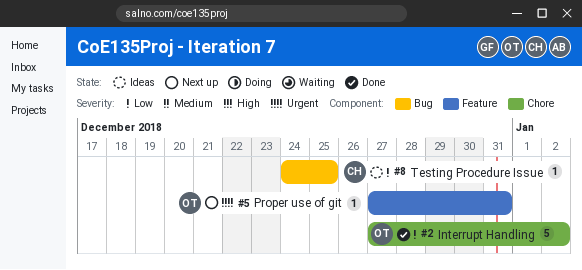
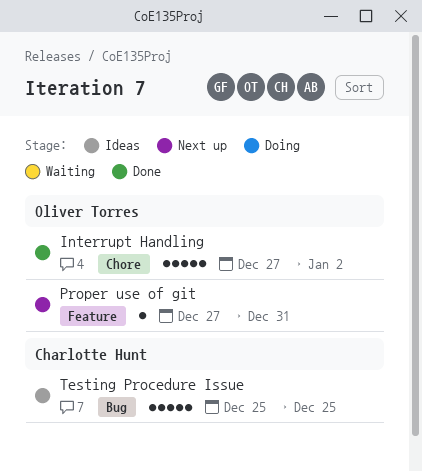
Testing Procedure Issue, estimate: 1 -> 5
Testing Procedure Issue, start: Dec 24 -> Dec 25

